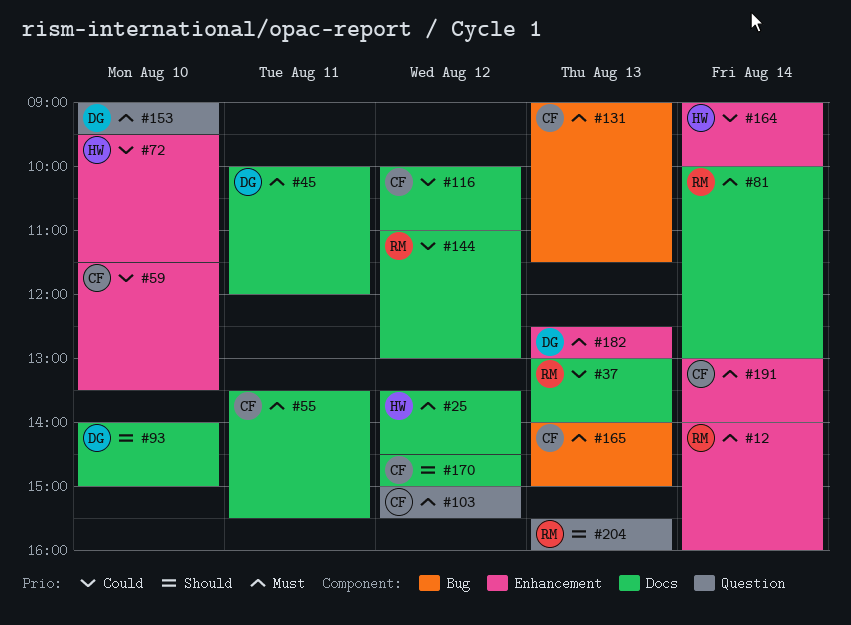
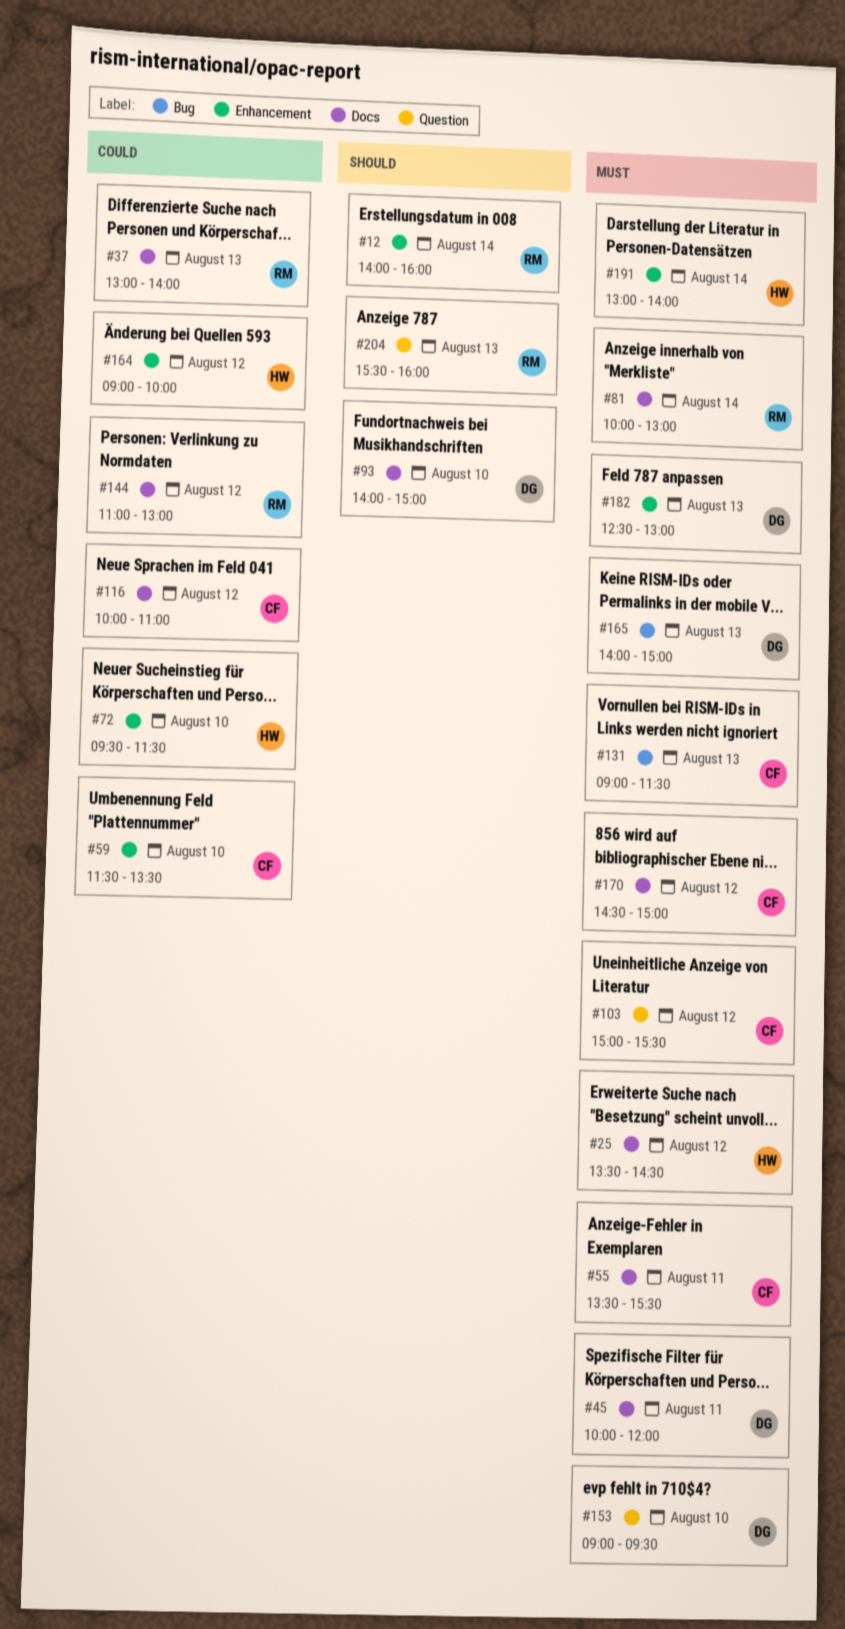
#12, priority: Must -> Should
#164, day: Aug 14 -> Aug 12
#165, owner: CF -> DG
#170, priority: Should -> Must
#191, owner: CF -> HW

